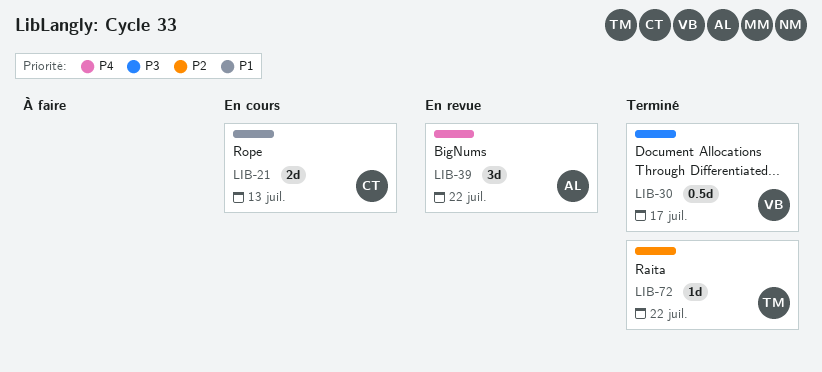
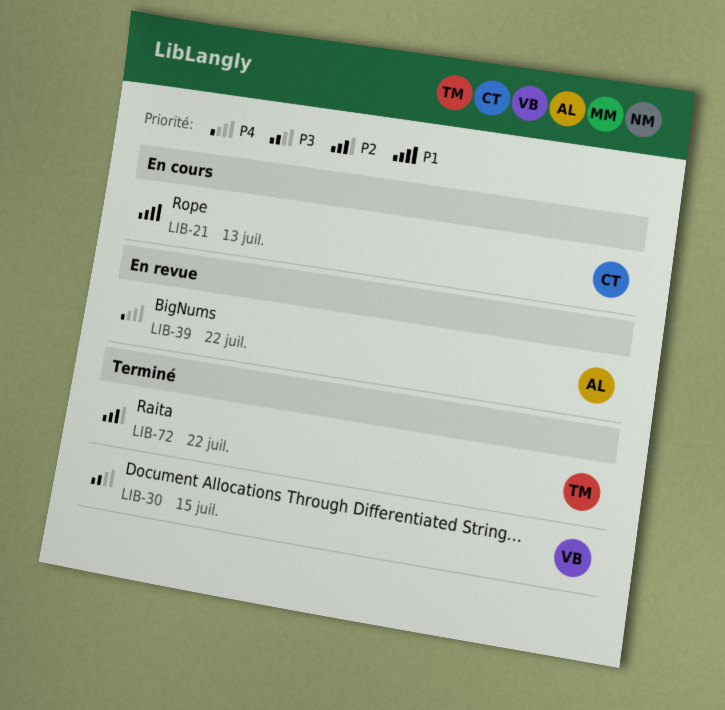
LIB-30, due: Jul 17 -> Jul 15

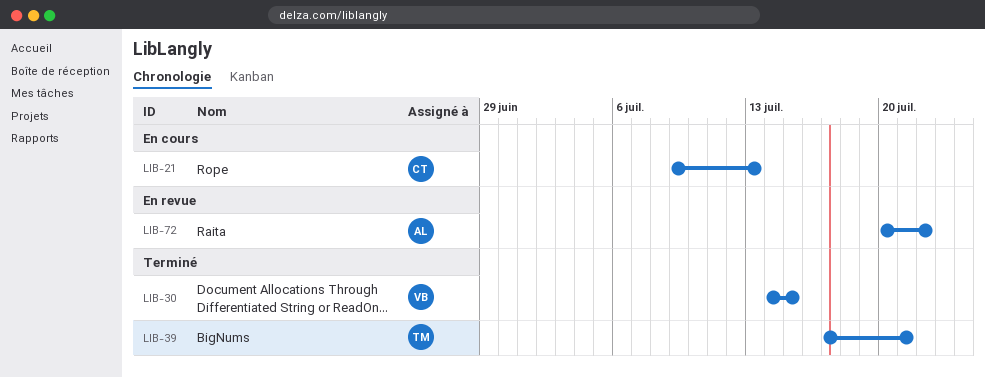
LIB-39, status: En revue -> Terminé
LIB-39, owner: AL -> TM
LIB-39, due: Jul 22 -> Jul 21
LIB-72, status: Terminé -> En revue
LIB-72, owner: TM -> AL

